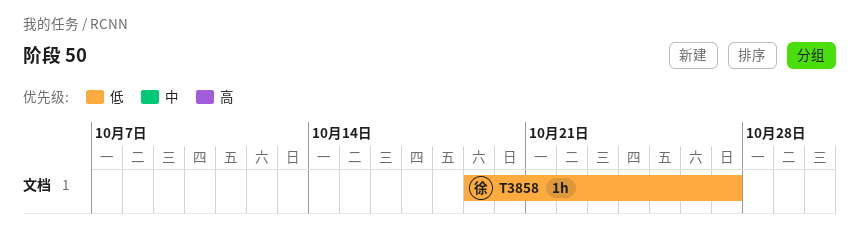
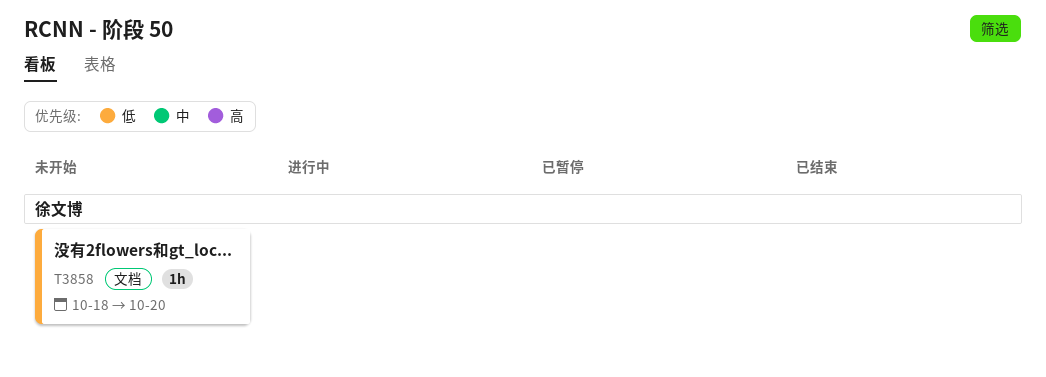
T3858, start: Oct 19 -> Oct 18
T3858, due: Oct 27 -> Oct 20

